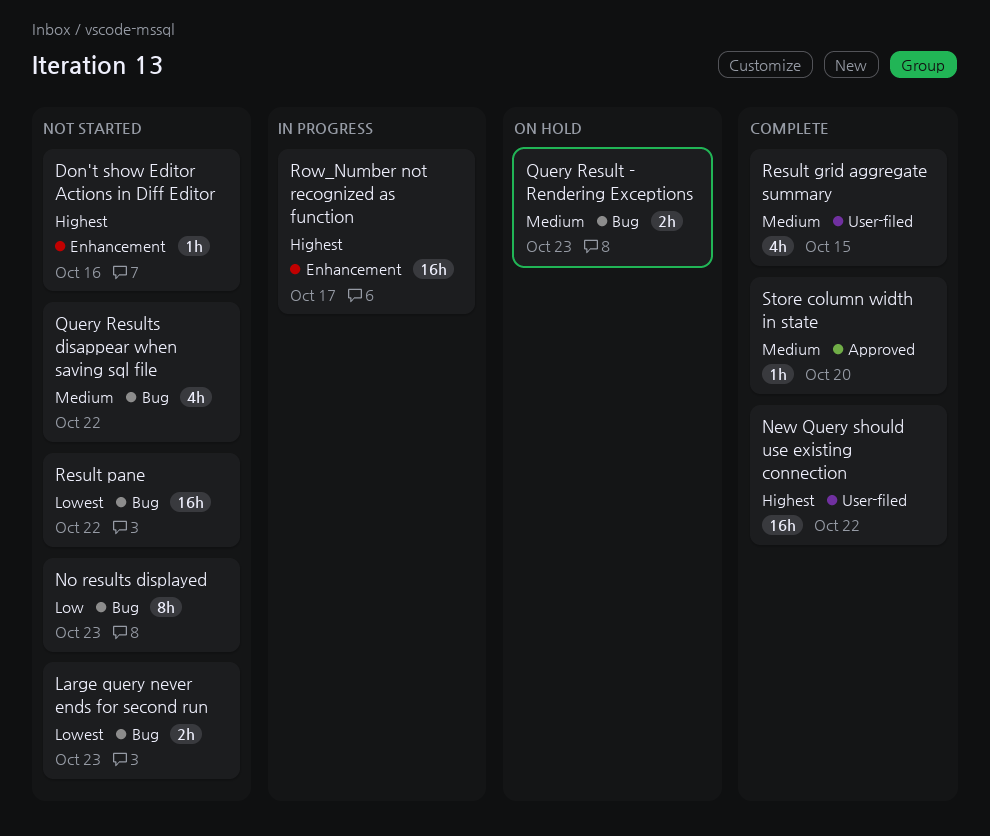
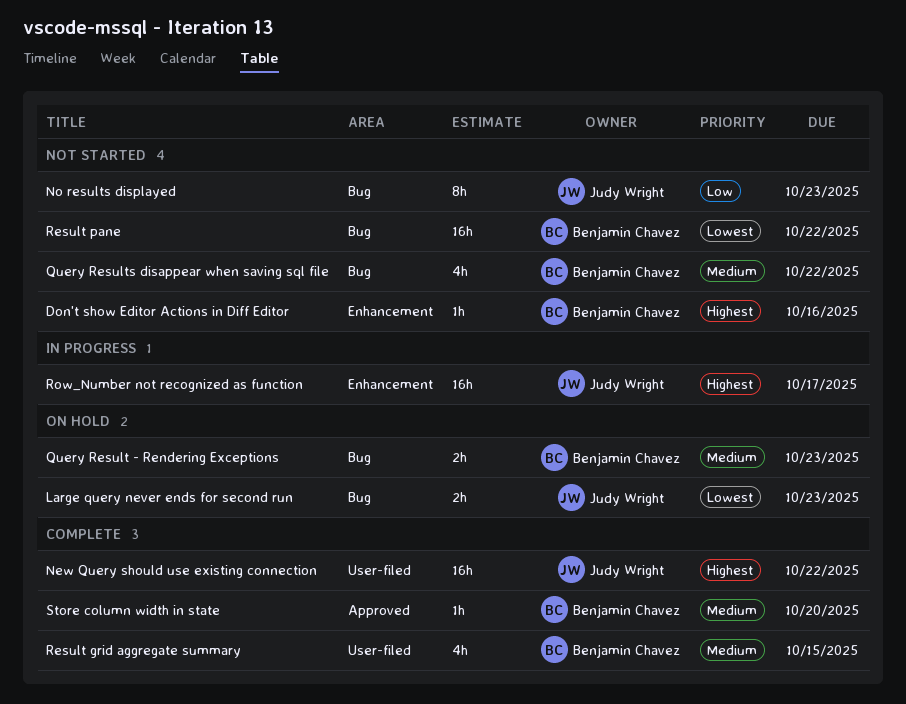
Large query never ends for second run, status: Not started -> On hold

